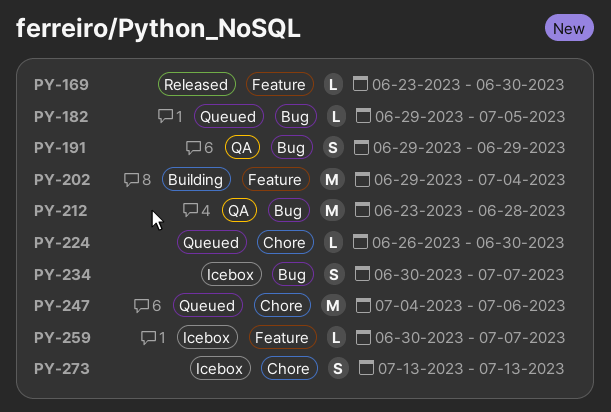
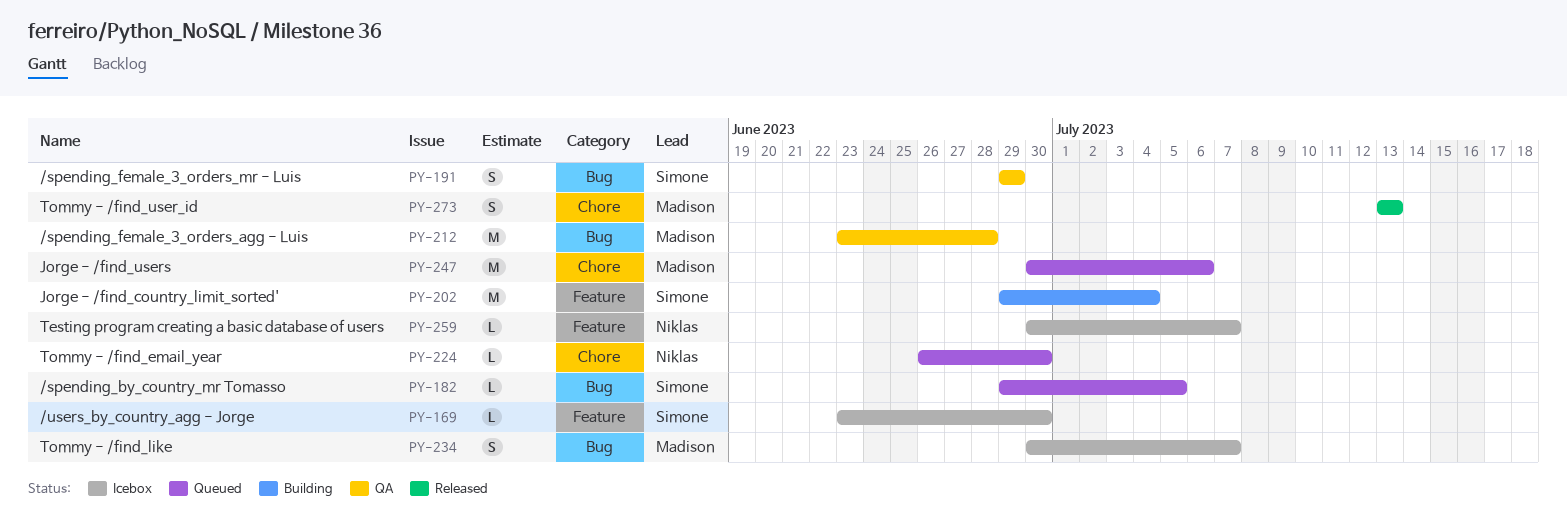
PY-169, status: Released -> Icebox
PY-247, start: Jul 4 -> Jun 30
PY-273, status: Icebox -> Released

